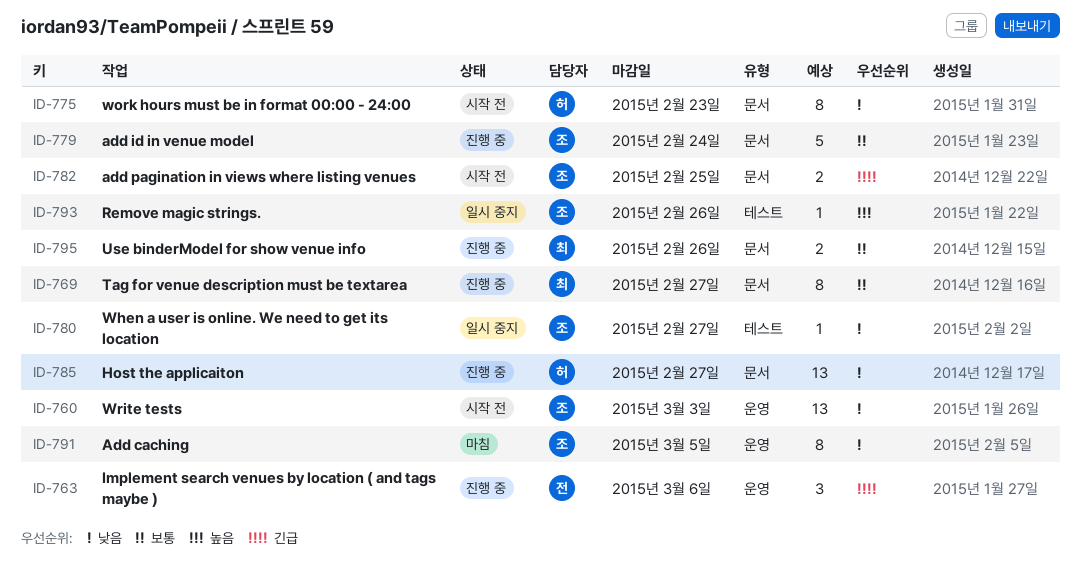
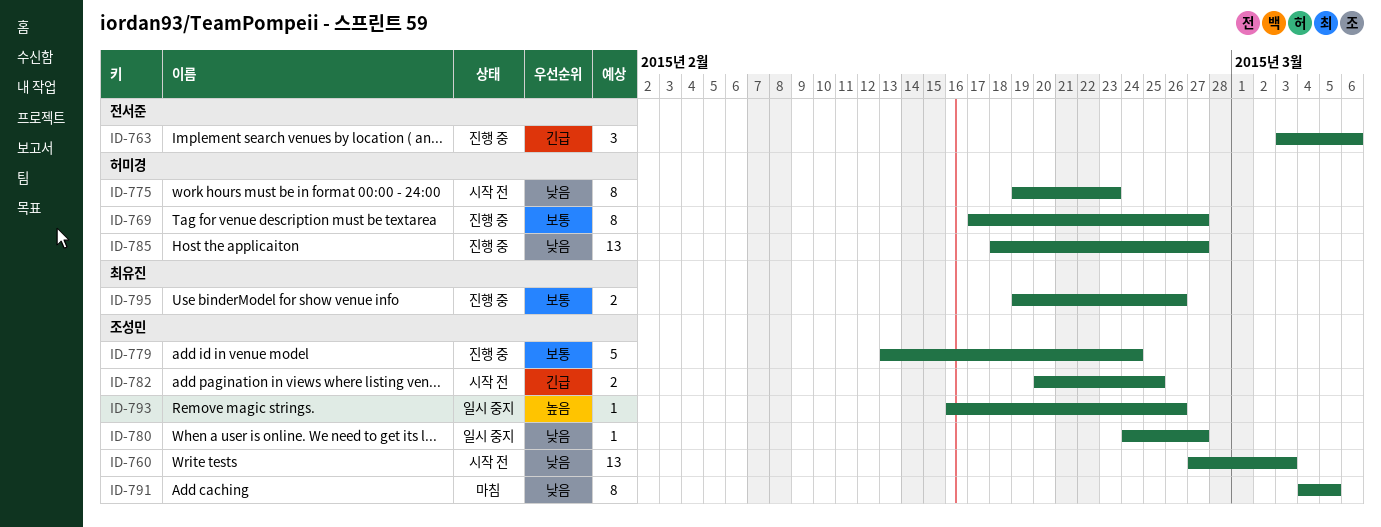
ID-769, owner: 최유진 -> 허미경

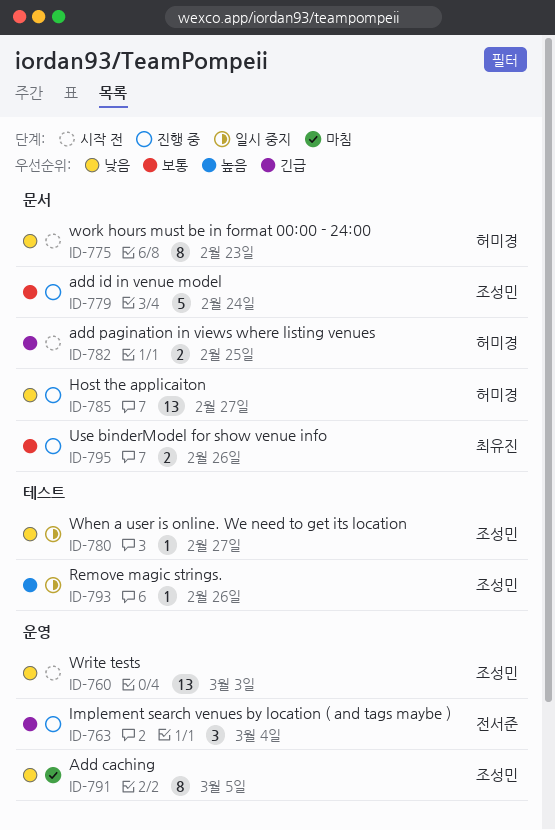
ID-763, due: Mar 6 -> Mar 4
ID-769: present -> none
ID-782, owner: 조성민 -> 허미경

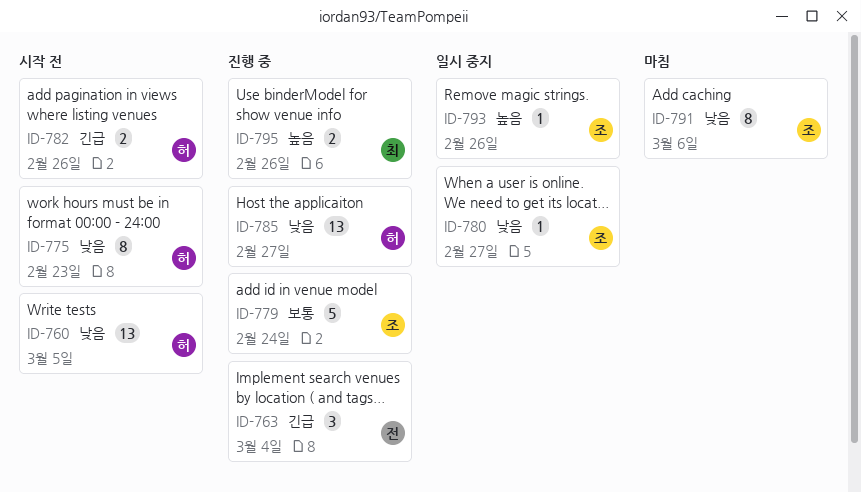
ID-760, owner: 조성민 -> 허미경
ID-760, due: Mar 3 -> Mar 5
ID-782, due: Feb 25 -> Feb 26
ID-791, due: Mar 5 -> Mar 6
ID-795, priority: 보통 -> 높음

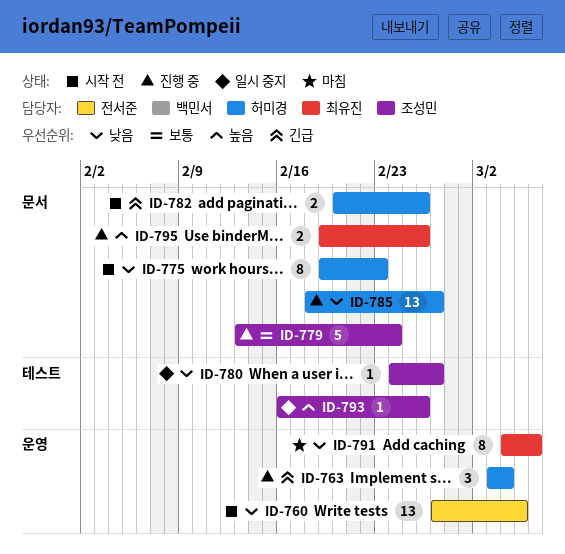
ID-760, owner: 허미경 -> 전서준
ID-763, owner: 전서준 -> 허미경
ID-791, owner: 조성민 -> 최유진

